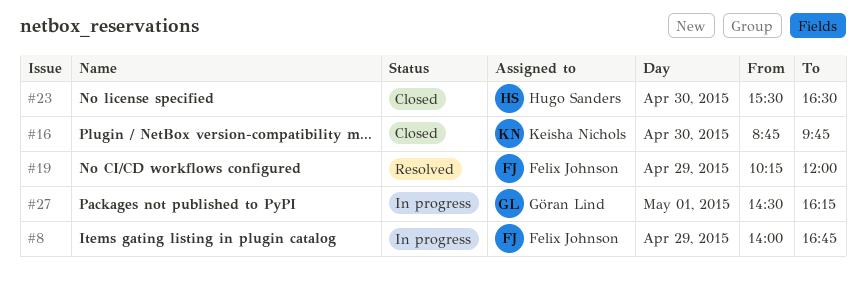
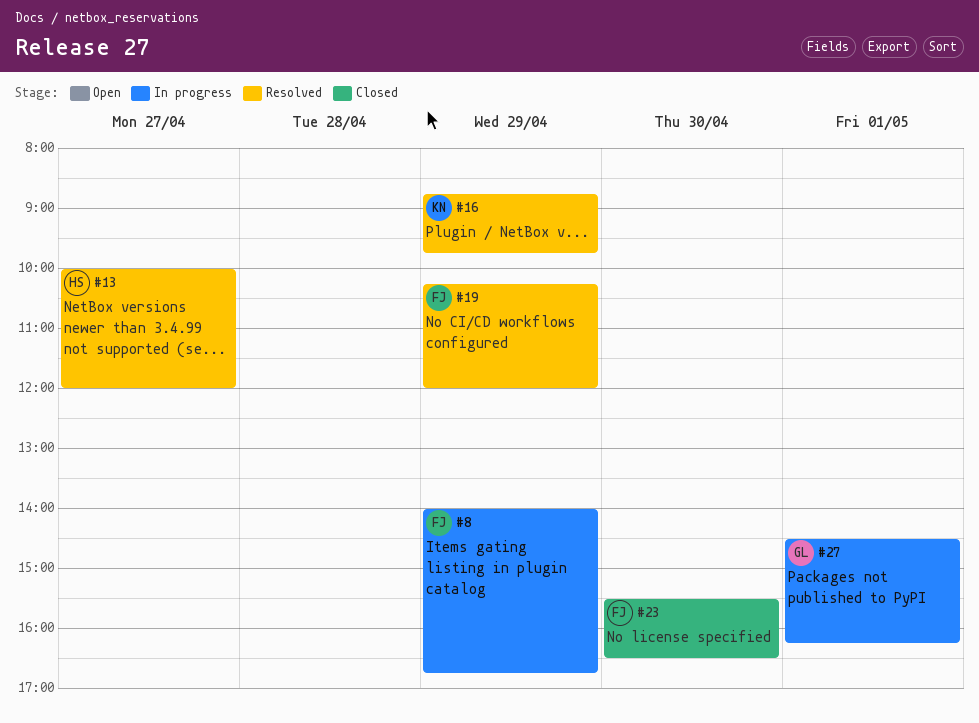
#13: none -> present
#16, status: Closed -> Resolved
#16, day: Apr 30 -> Apr 29
#23, owner: Hugo Sanders -> Felix Johnson

